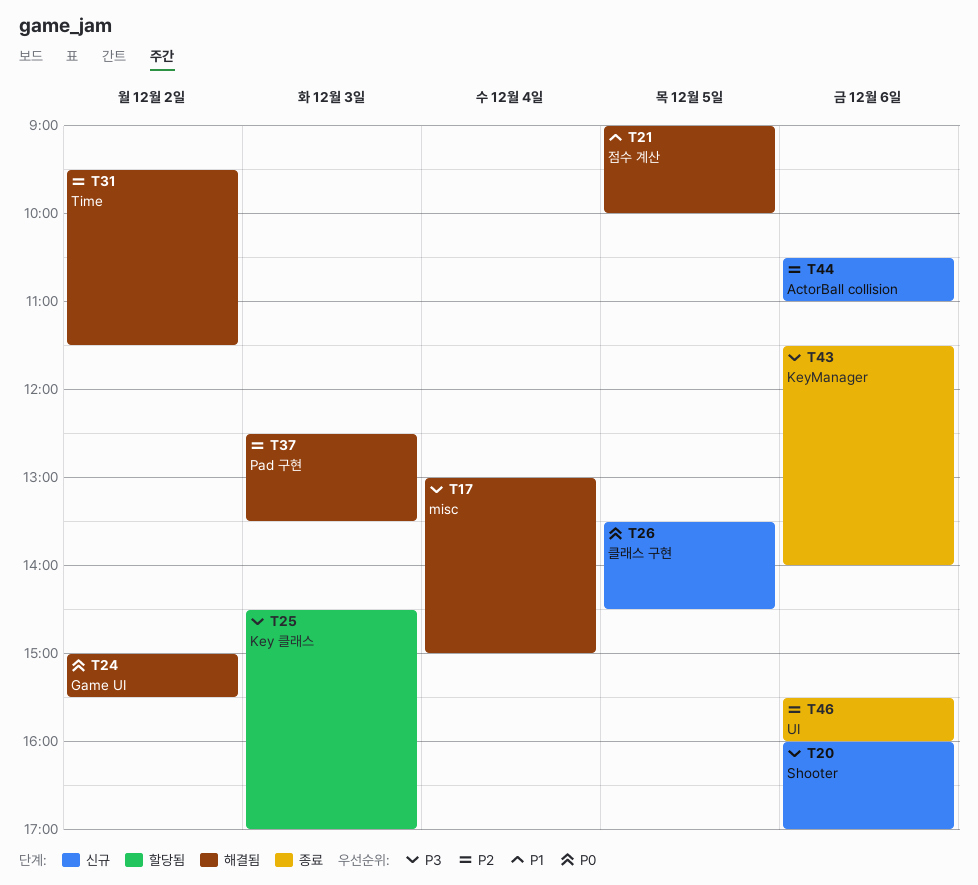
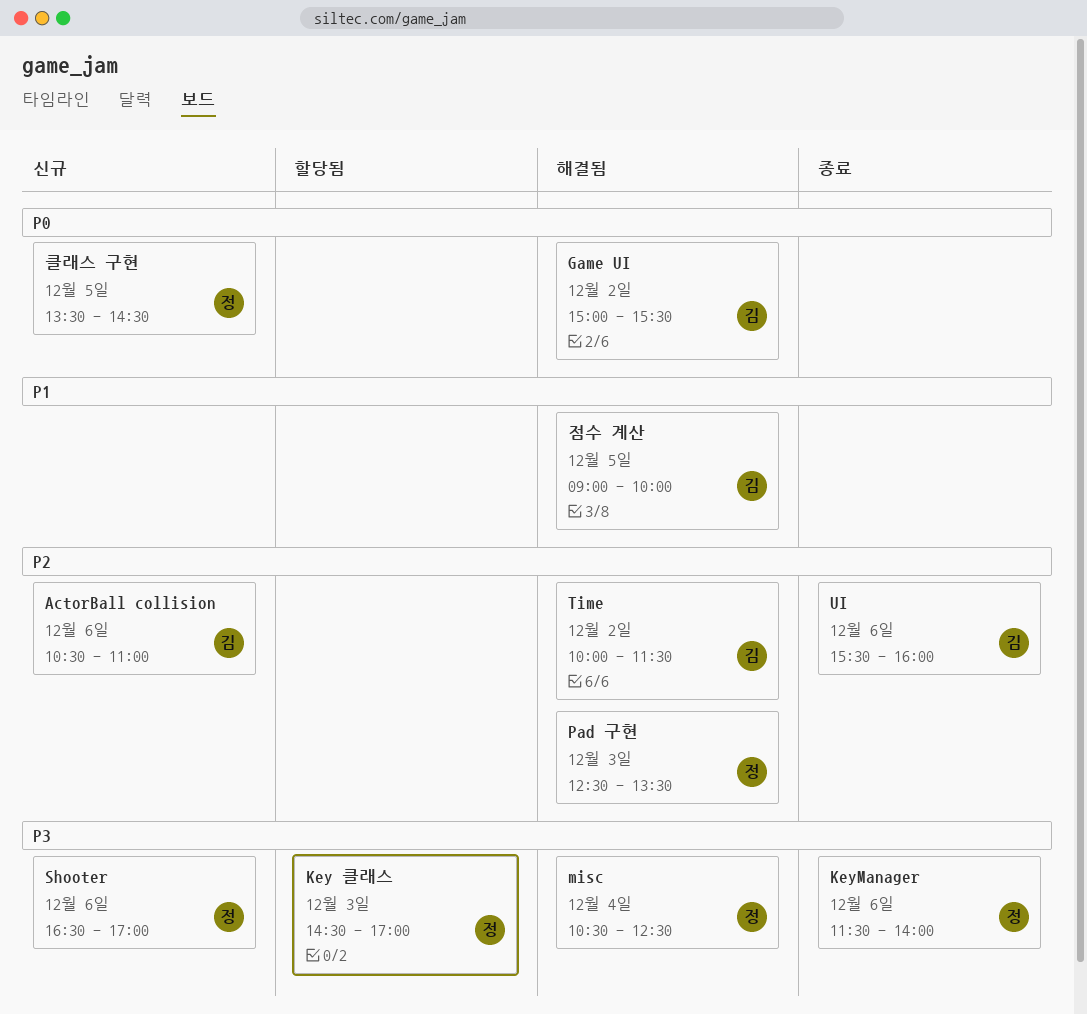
misc, begins: 13:00 -> 10:30
misc, ends: 15:00 -> 12:30
Shooter, begins: 16:00 -> 16:30
Time, begins: 09:30 -> 10:00

